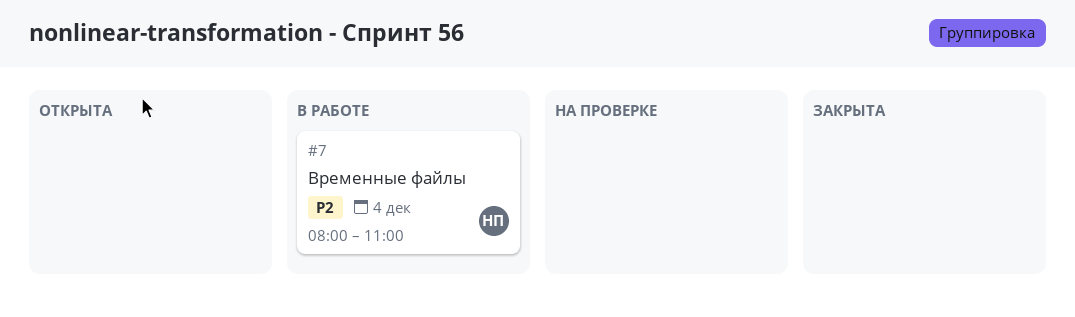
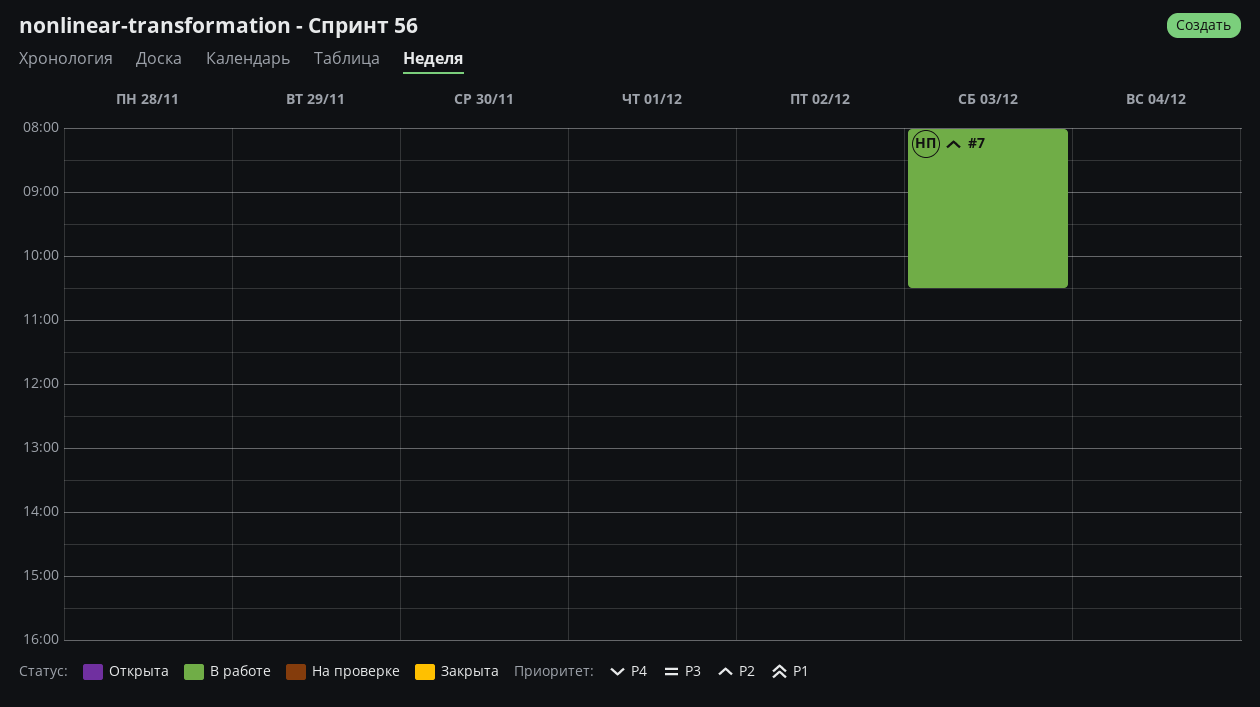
#7, day: Dec 4 -> Dec 3
#7, ends: 11:00 -> 10:30

